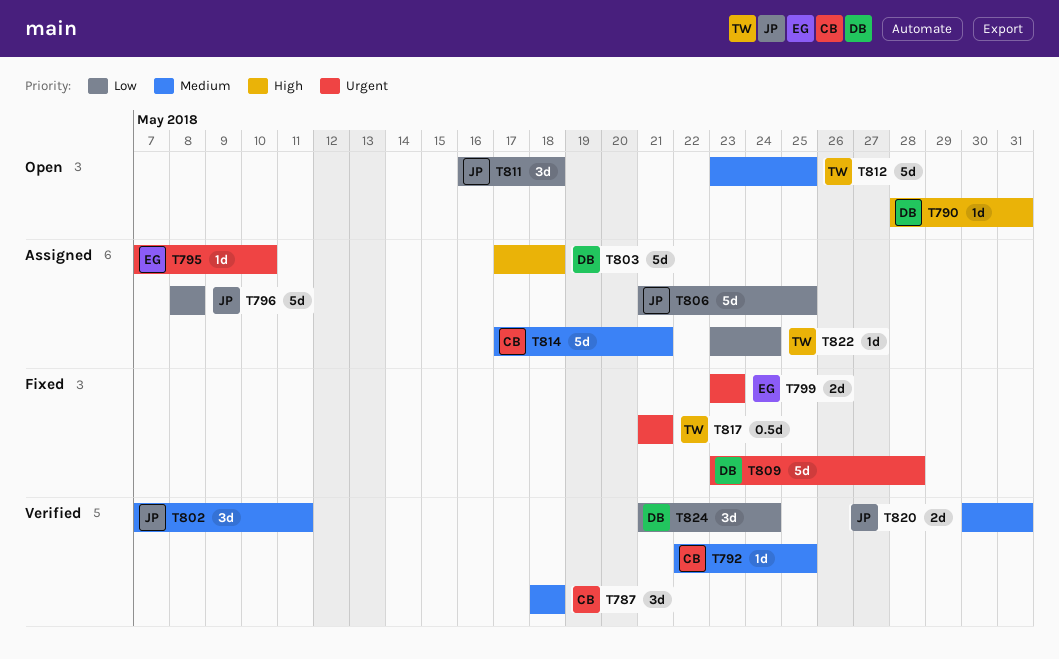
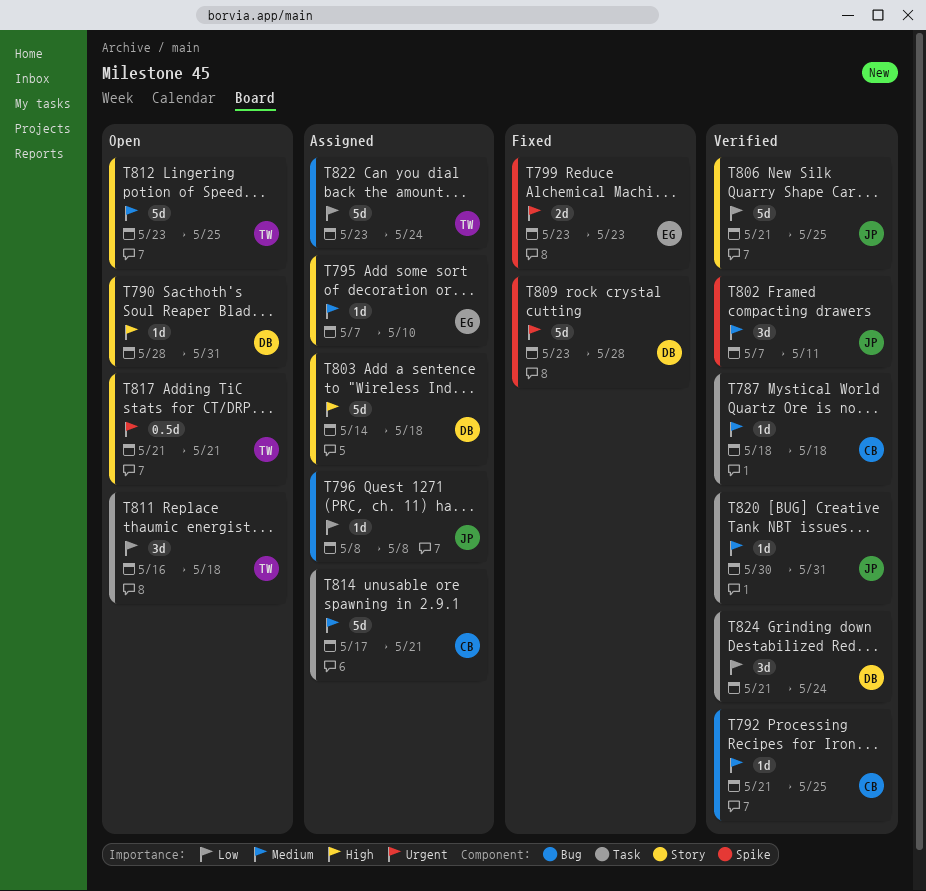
T787, estimate: 3d -> 1d
T792, start: May 22 -> May 21
T795, priority: Urgent -> Medium
T796, estimate: 5d -> 1d
T803, start: May 17 -> May 14
T806, status: Assigned -> Verified
T811, owner: JP -> TW
T817, status: Fixed -> Open
T820, estimate: 2d -> 1d
T822, estimate: 1d -> 5d

